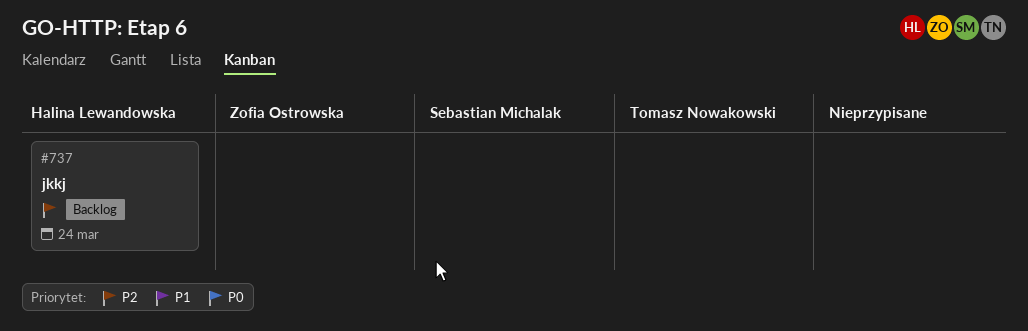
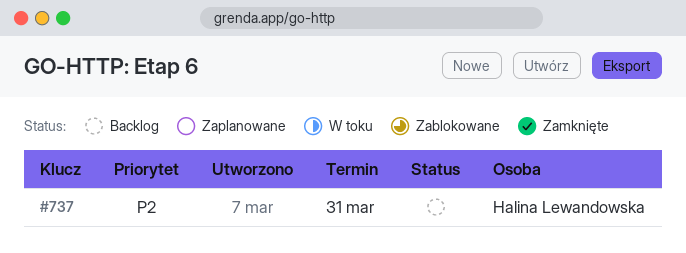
#737, due: Mar 24 -> Mar 31

